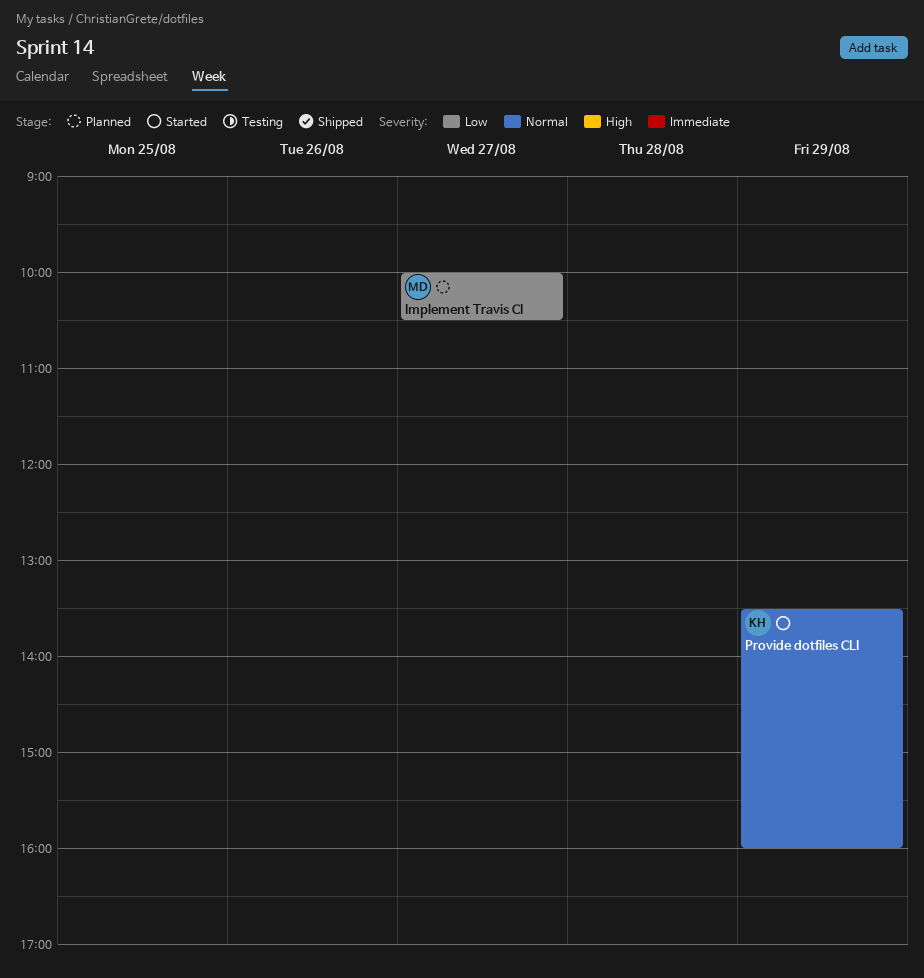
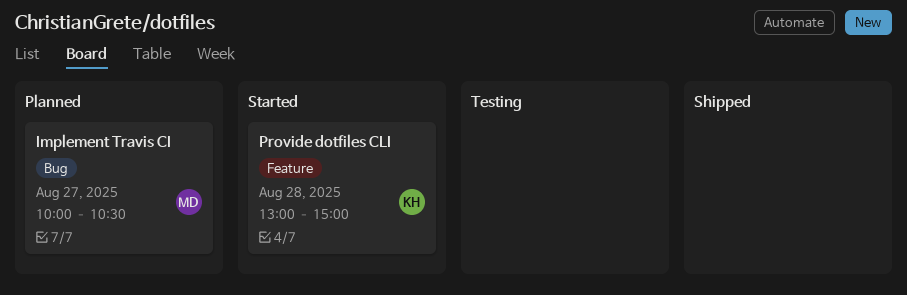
Provide dotfiles CLI, day: Aug 29 -> Aug 28
Provide dotfiles CLI, begins: 13:30 -> 13:00
Provide dotfiles CLI, ends: 16:00 -> 15:00

